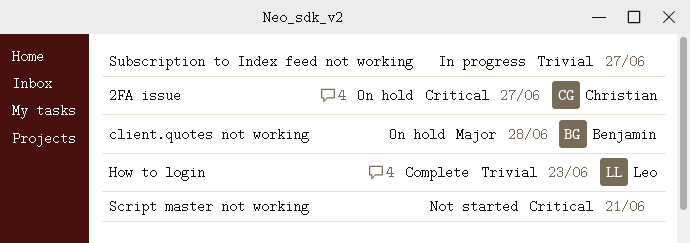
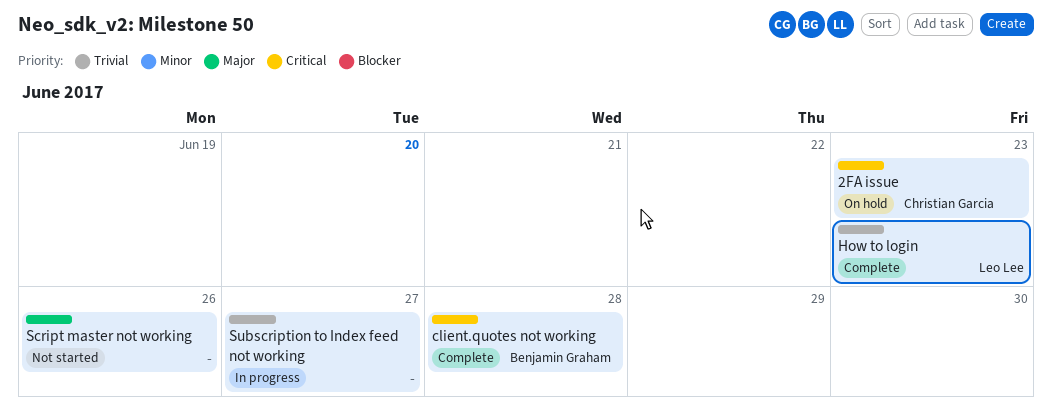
2FA issue, due: Jun 27 -> Jun 23
client.quotes not working, status: On hold -> Complete
client.quotes not working, priority: Major -> Critical
Script master not working, priority: Critical -> Major
Script master not working, due: Jun 21 -> Jun 26

